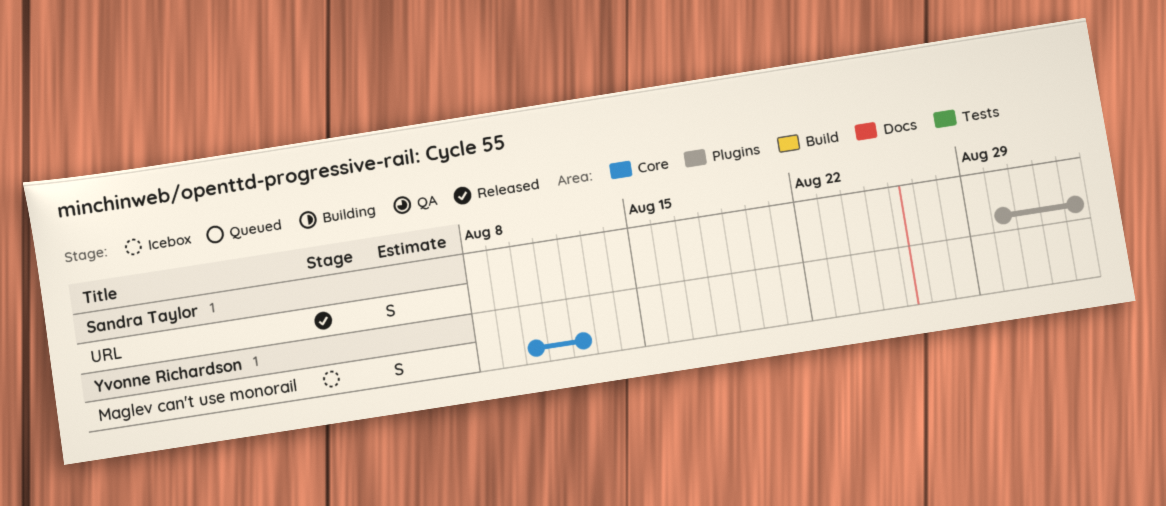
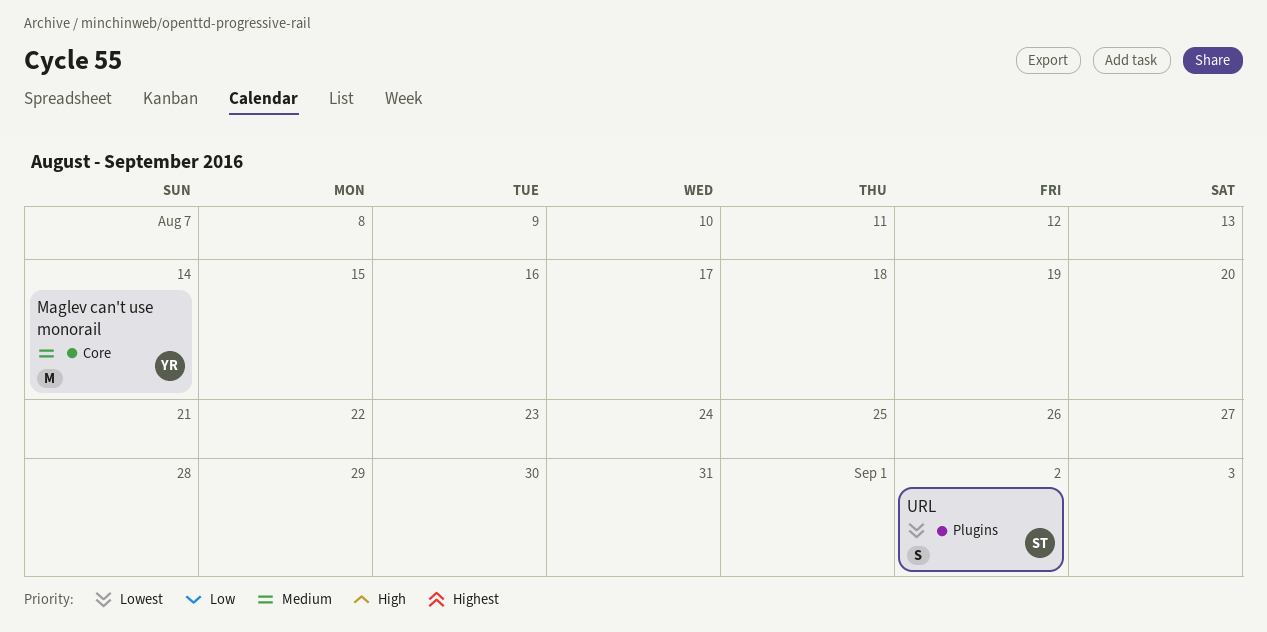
Maglev can't use monorail, estimate: S -> M
Maglev can't use monorail, due: Aug 12 -> Aug 14

